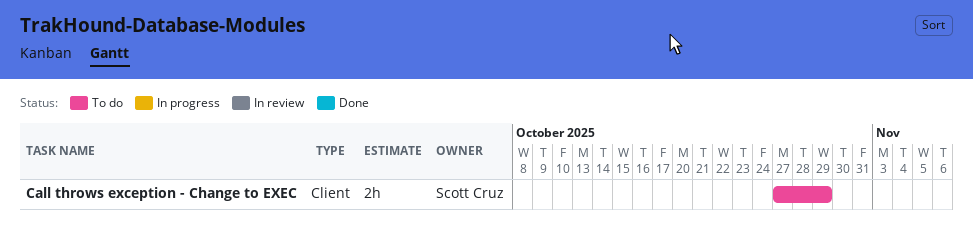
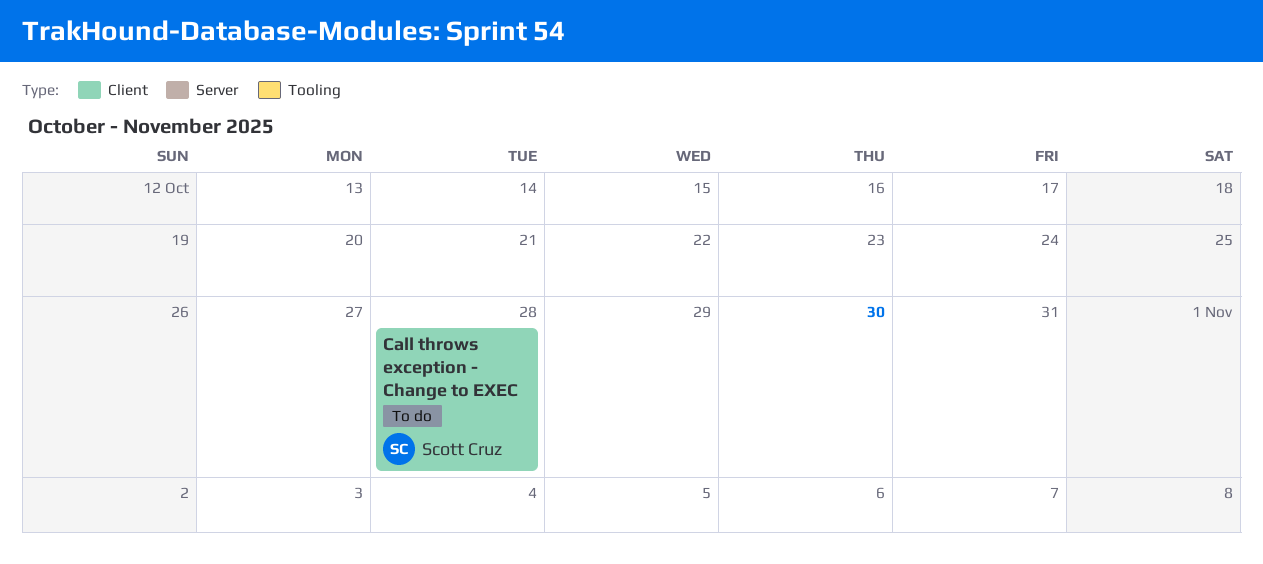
Call throws exception - Change to EXEC, due: Oct 29 -> Oct 28

